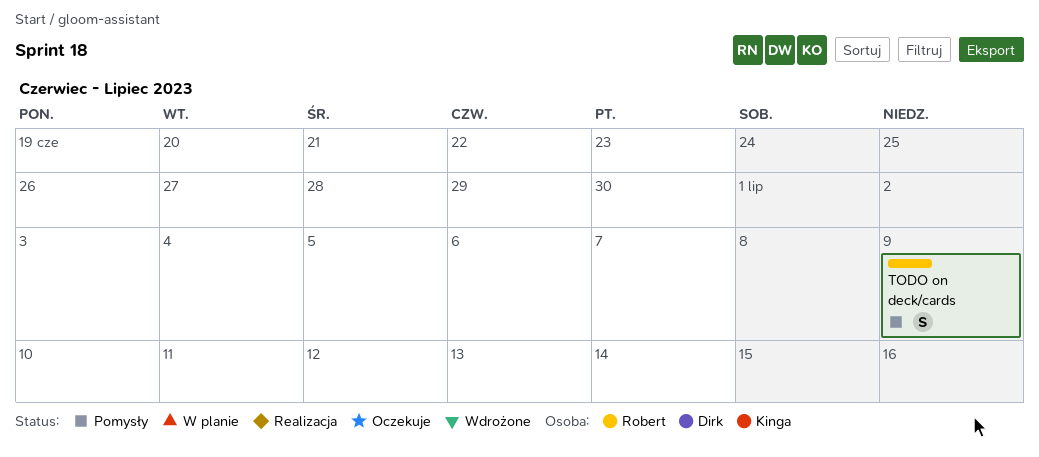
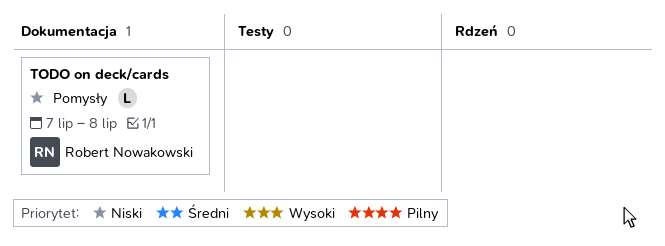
TODO on deck/cards, estimate: S -> L
TODO on deck/cards, due: Jul 9 -> Jul 8

